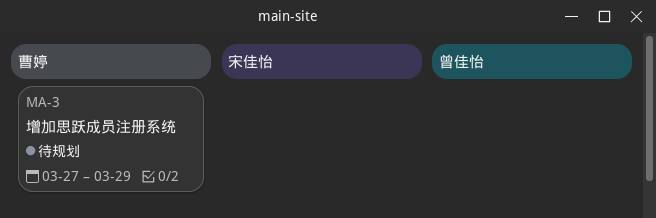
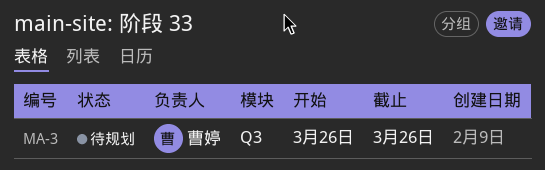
MA-3, start: Mar 27 -> Mar 26
MA-3, due: Mar 29 -> Mar 26

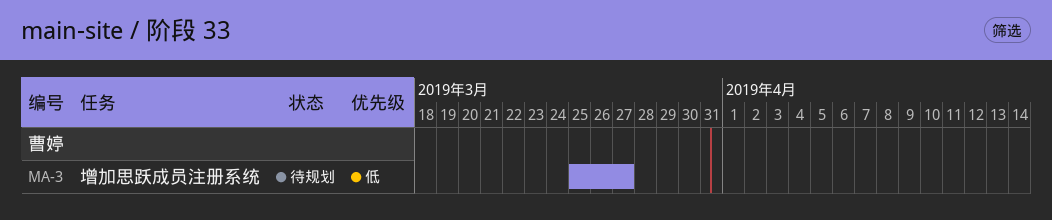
MA-3, start: Mar 26 -> Mar 25
MA-3, due: Mar 26 -> Mar 27

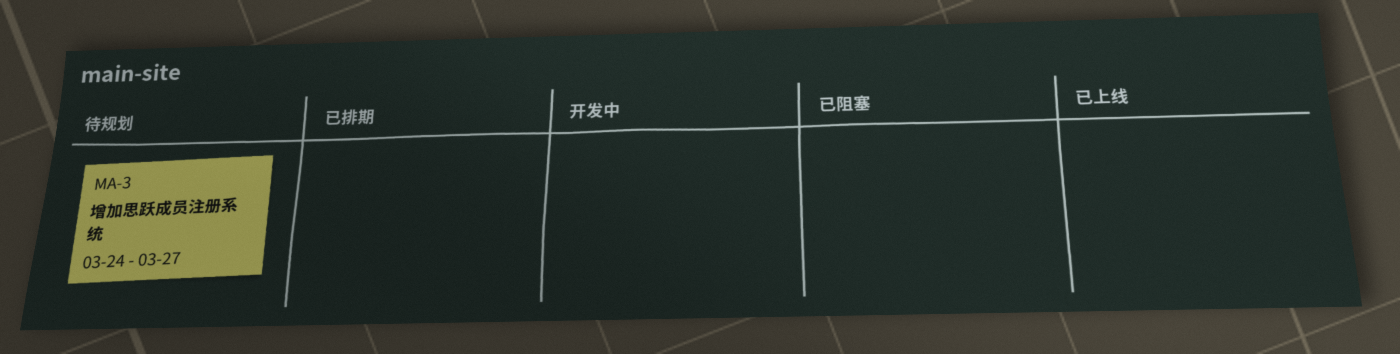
MA-3, start: Mar 25 -> Mar 24

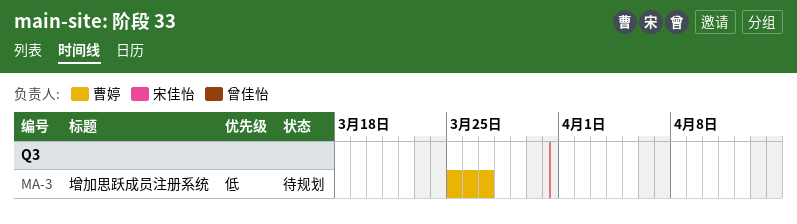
MA-3, start: Mar 24 -> Mar 25

